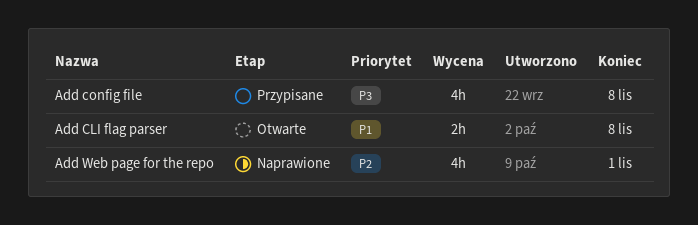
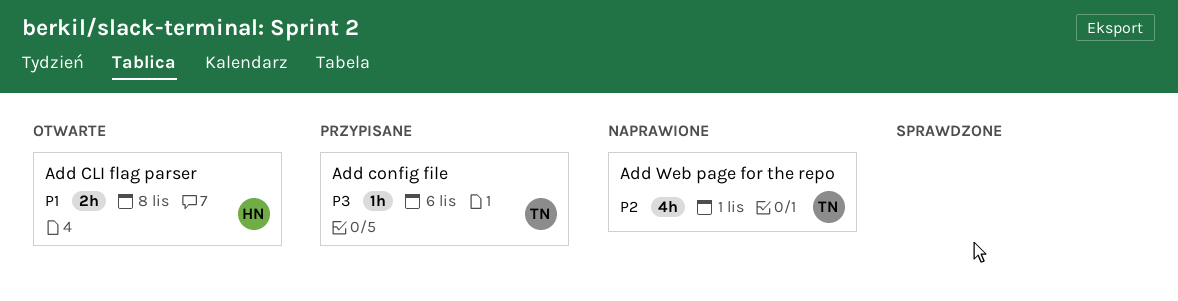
Add config file, estimate: 4h -> 1h
Add config file, due: Nov 8 -> Nov 6

